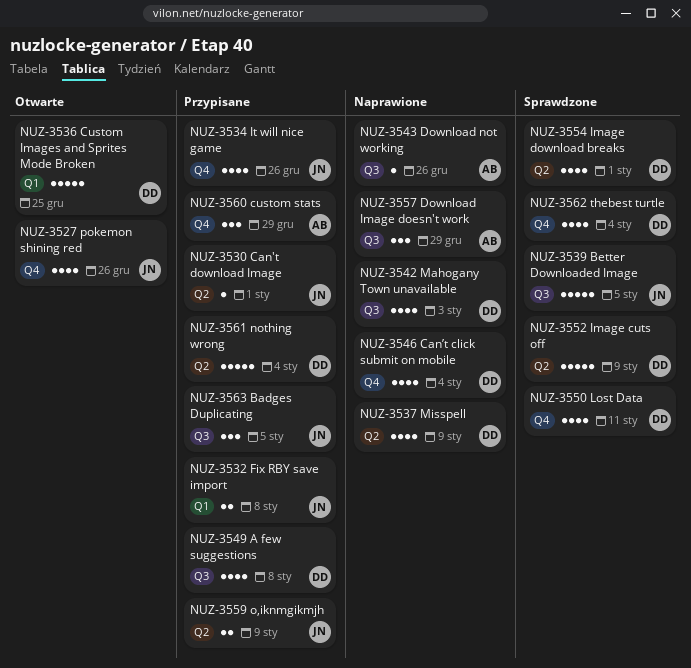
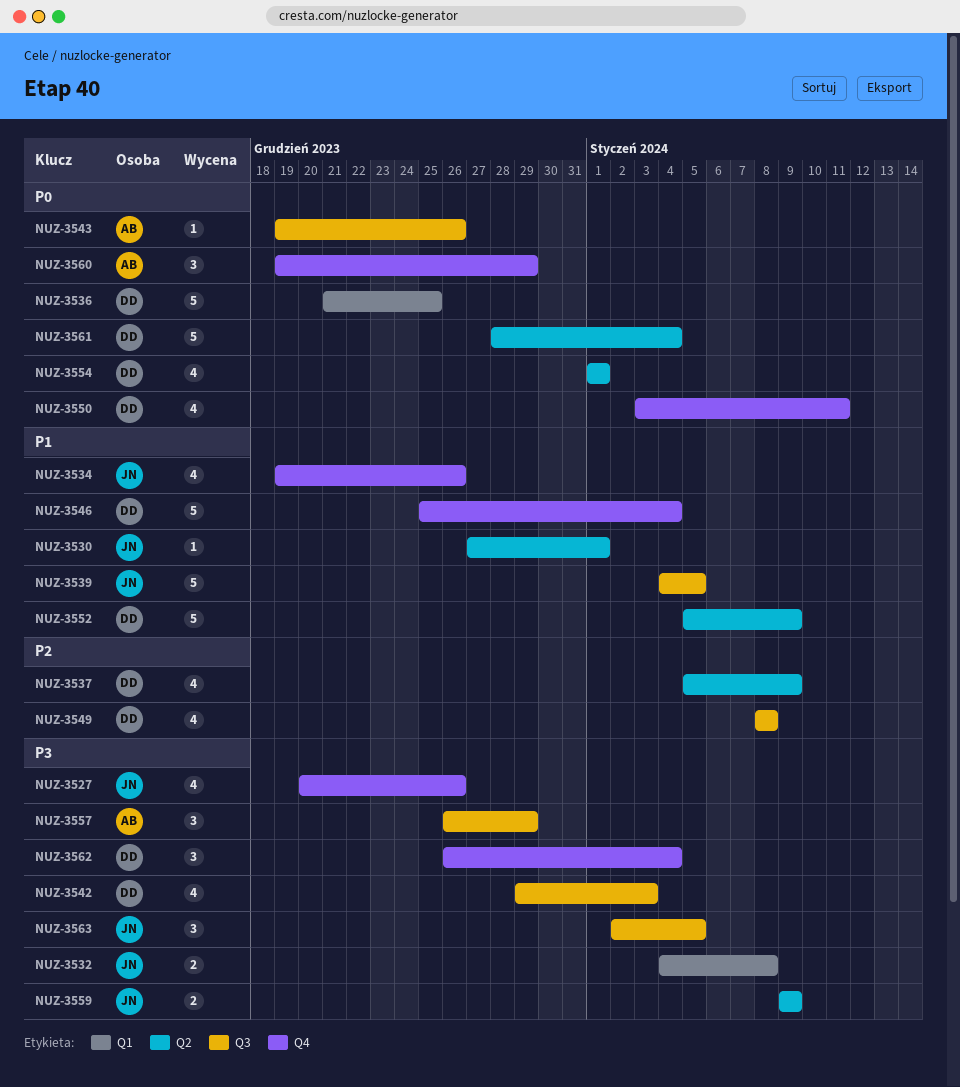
NUZ-3546, estimate: 4 -> 5
NUZ-3562, estimate: 4 -> 3

